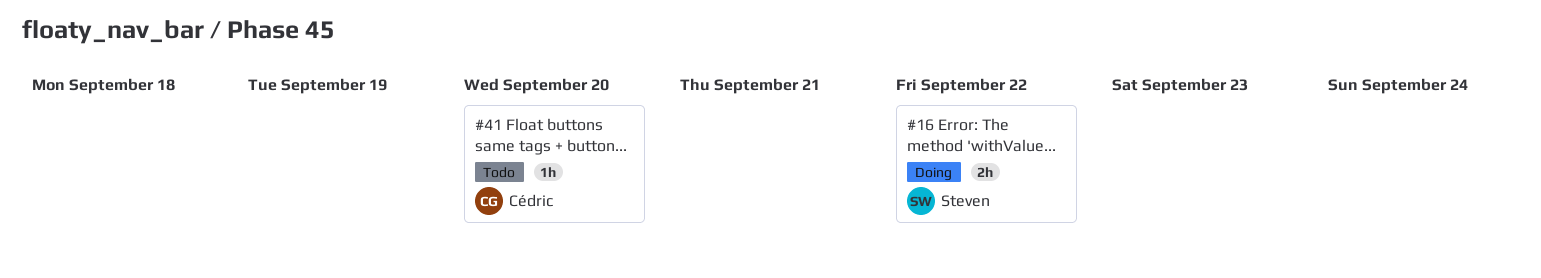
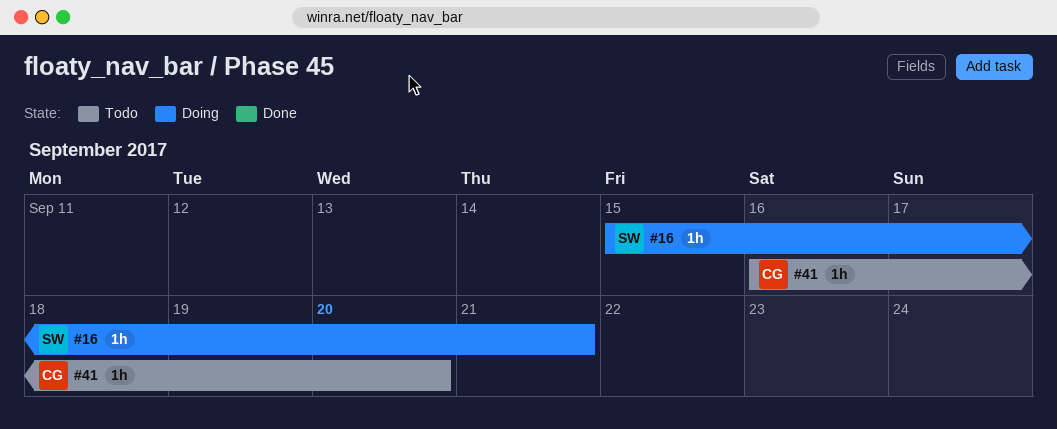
#16, estimate: 2h -> 1h
#16, due: Sep 22 -> Sep 21

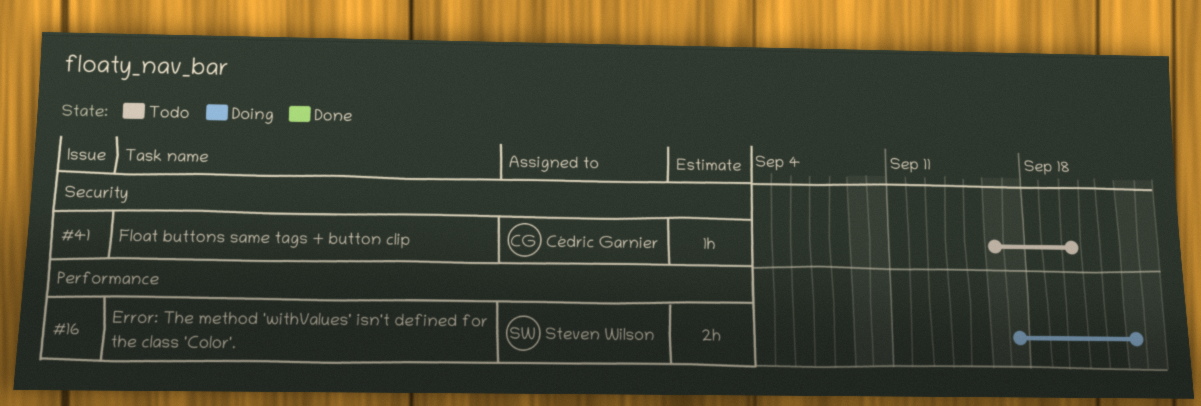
#16, estimate: 1h -> 2h
#16, start: Sep 15 -> Sep 17
#16, due: Sep 21 -> Sep 23

